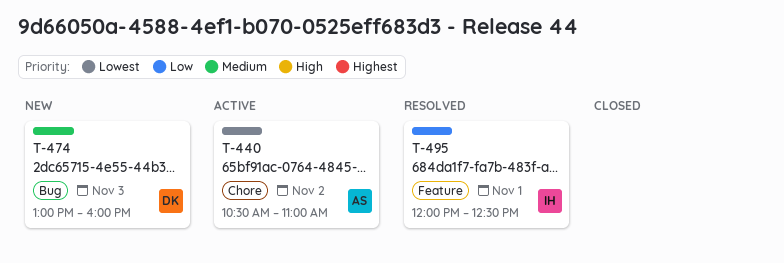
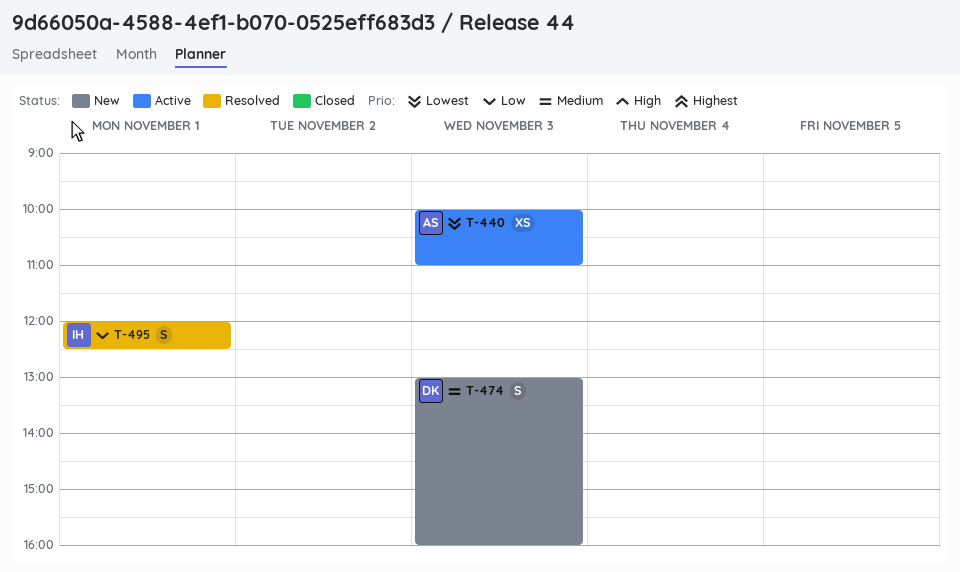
T-440, day: Nov 2 -> Nov 3
T-440, begins: 10:30 -> 10:00

